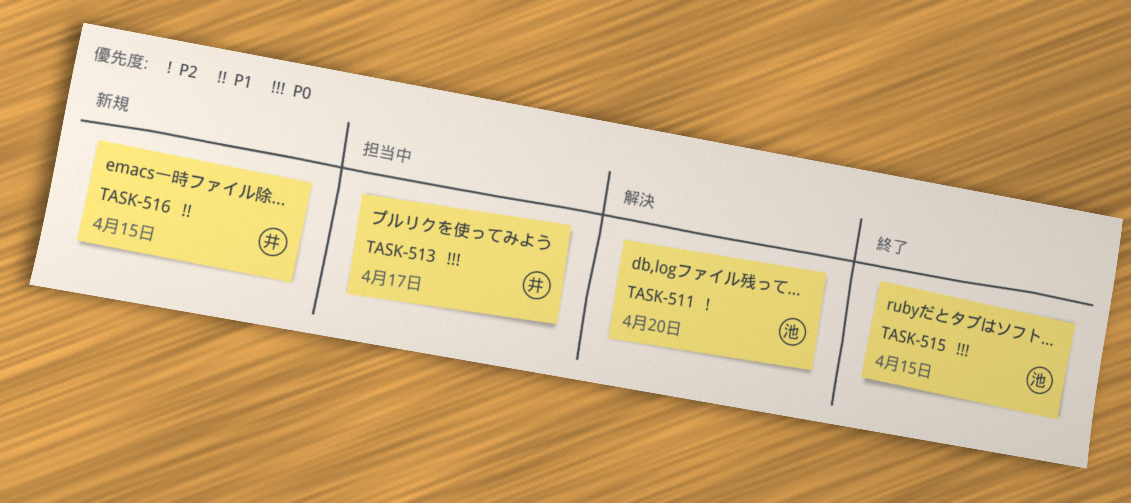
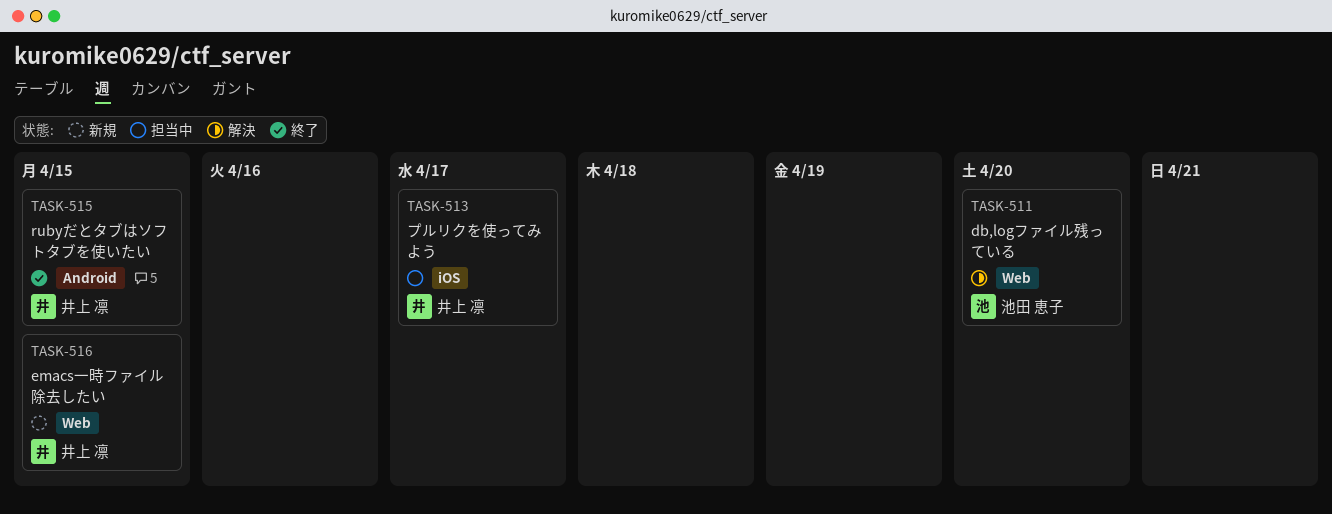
TASK-515, owner: 池田 恵子 -> 井上 凛

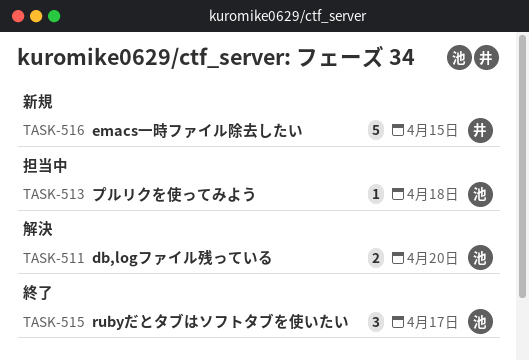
TASK-513, owner: 井上 凛 -> 池田 恵子
TASK-513, due: Apr 17 -> Apr 18
TASK-515, owner: 井上 凛 -> 池田 恵子
TASK-515, due: Apr 15 -> Apr 17

